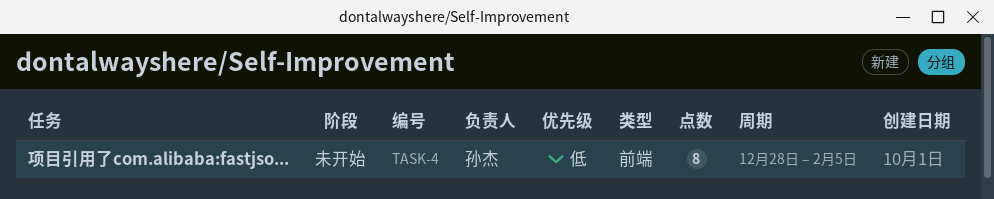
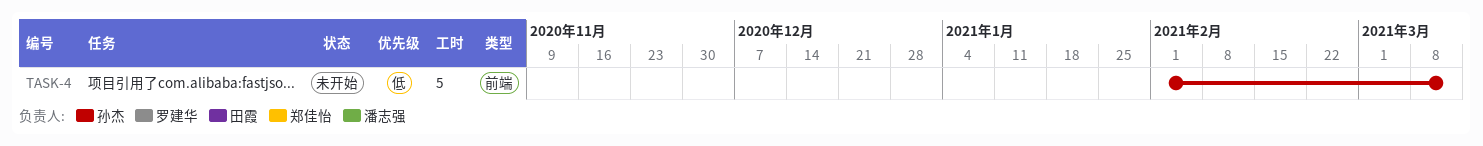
TASK-4, estimate: 8 -> 5
TASK-4, start: Dec 28 -> Feb 1
TASK-4, due: Feb 5 -> Mar 12

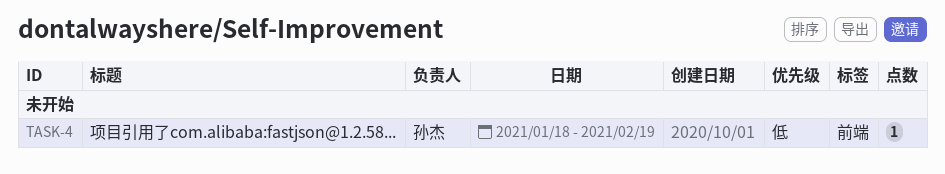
TASK-4, estimate: 5 -> 1
TASK-4, start: Feb 1 -> Jan 18
TASK-4, due: Mar 12 -> Feb 19

